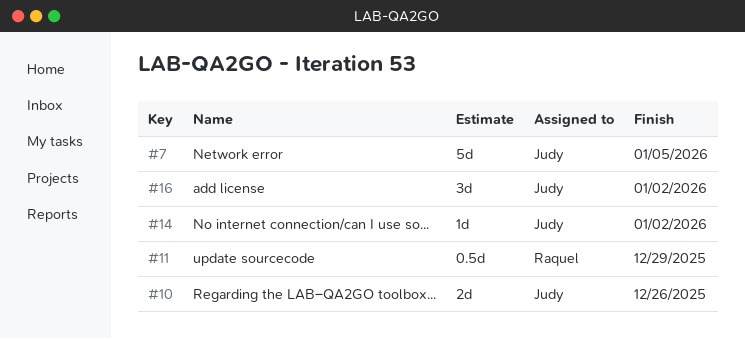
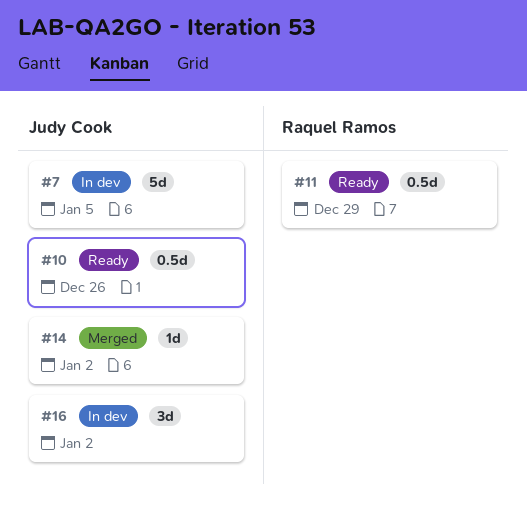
#10, estimate: 2d -> 0.5d

